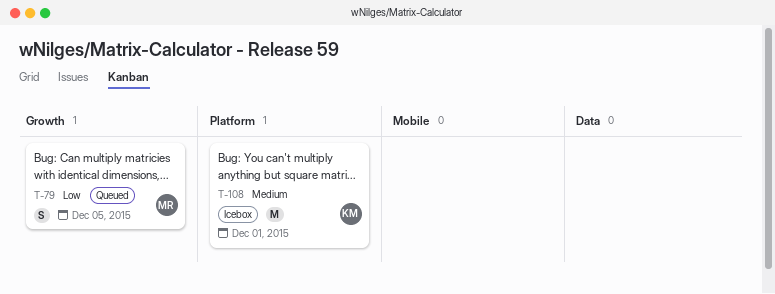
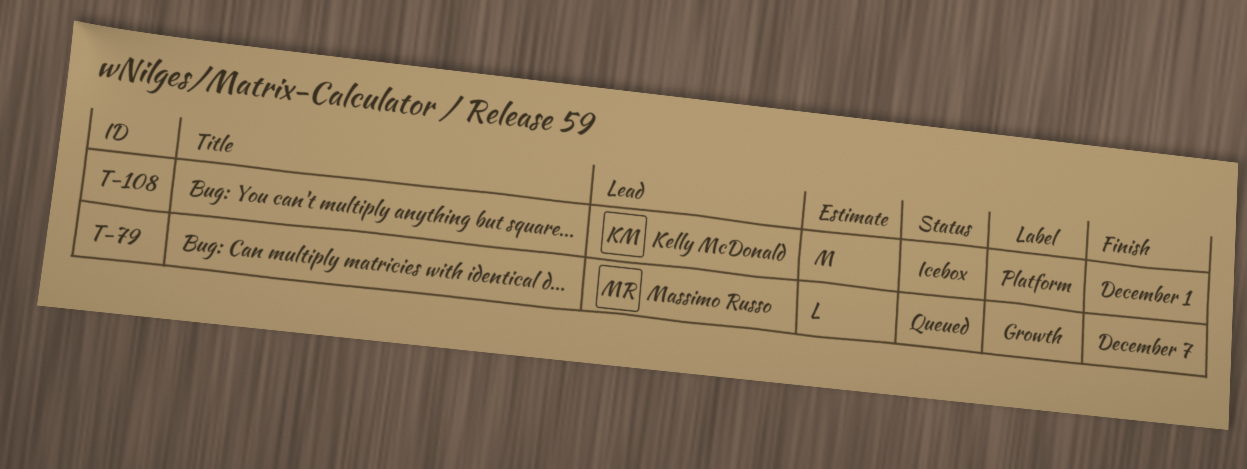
T-79, estimate: S -> L
T-79, due: Dec 5 -> Dec 7

